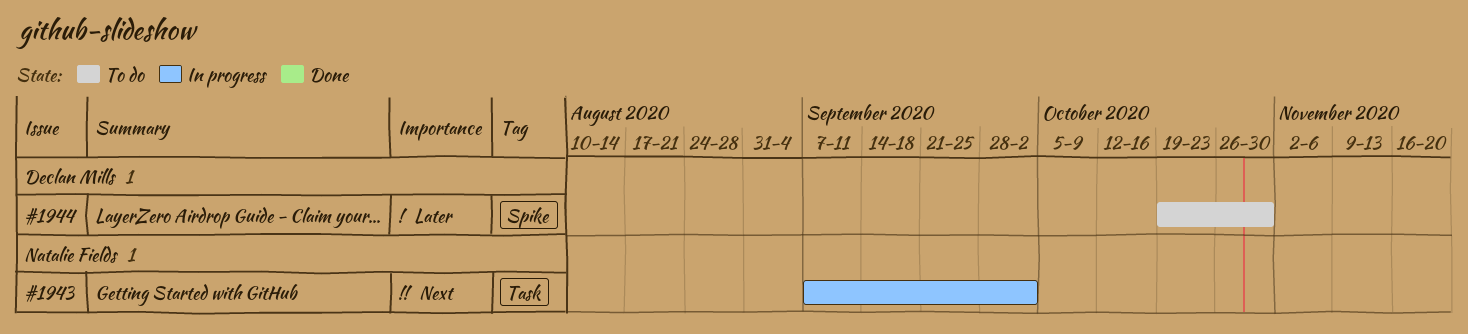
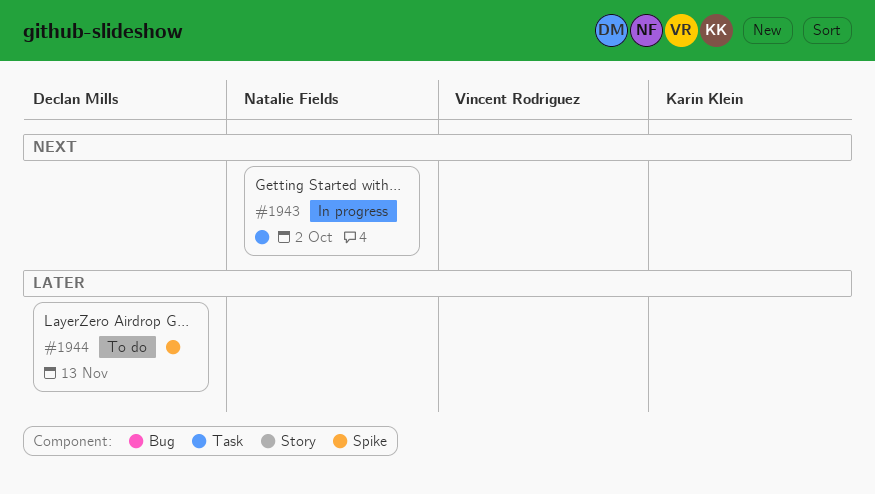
#1944, due: Oct 30 -> Nov 13

